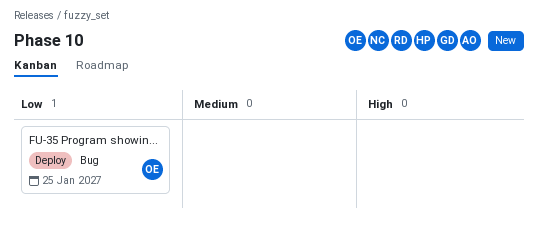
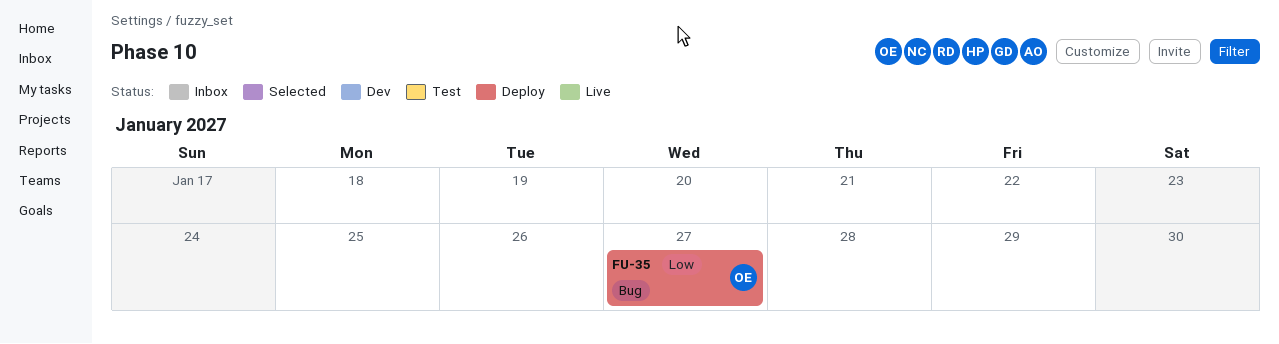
FU-35, due: Jan 25 -> Jan 27

